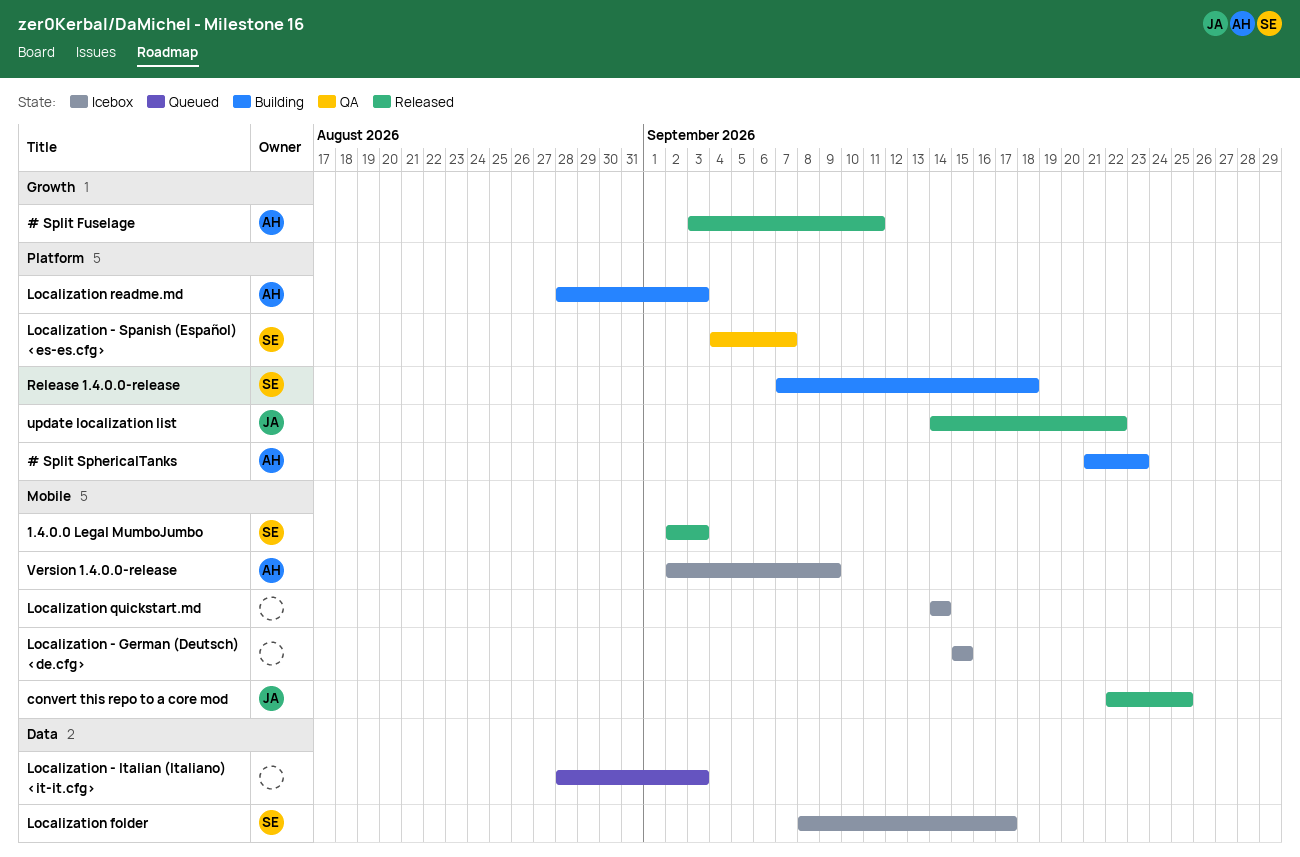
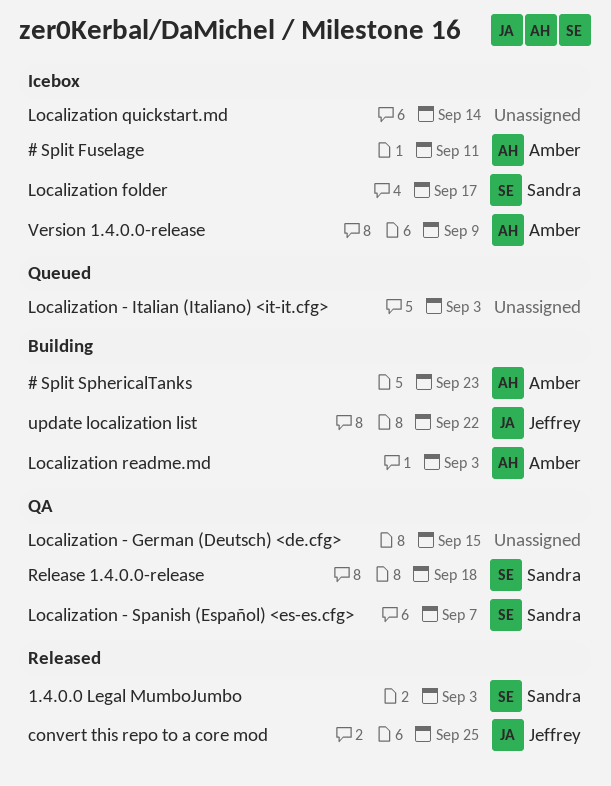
# Split Fuselage, status: Released -> Icebox
Localization - German (Deutsch) <de.cfg>, status: Icebox -> QA
Release 1.4.0.0-release, status: Building -> QA
update localization list, status: Released -> Building

